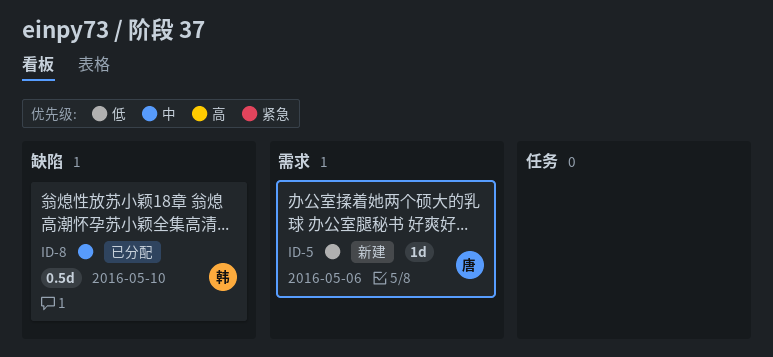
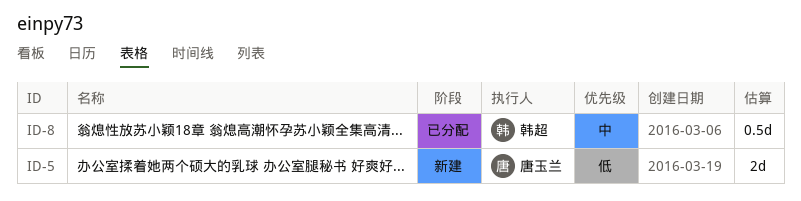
ID-5, estimate: 1d -> 2d

